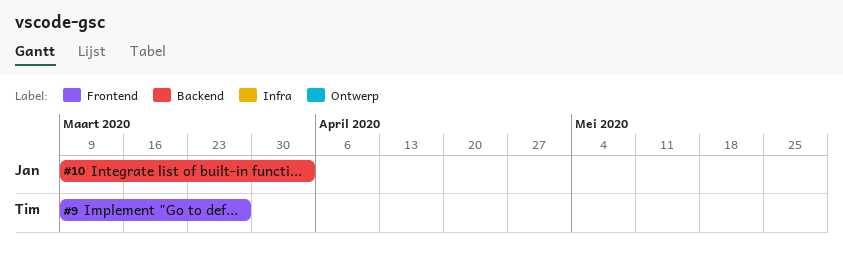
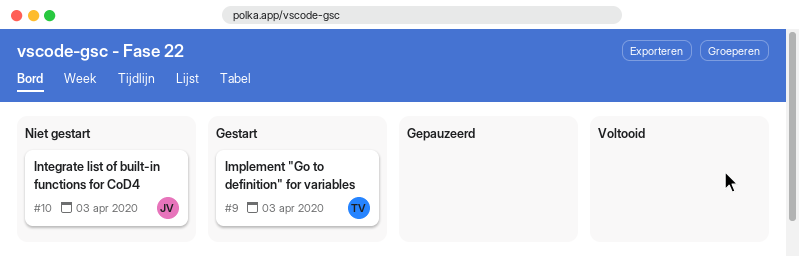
#9, due: Mar 27 -> Apr 3

